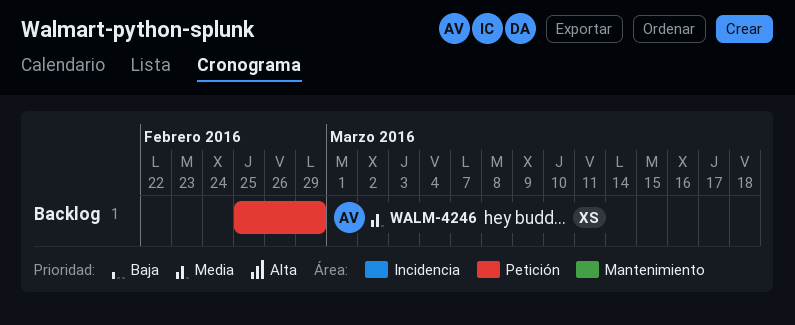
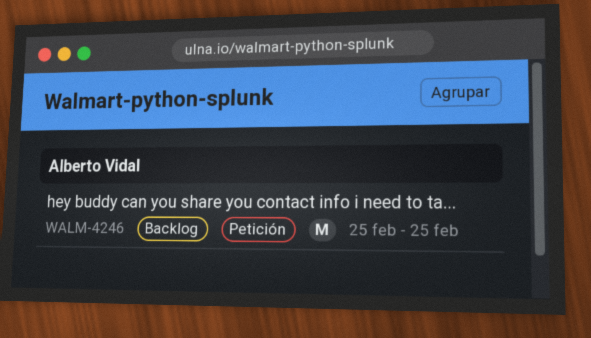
WALM-4246, estimate: XS -> M
WALM-4246, due: Feb 29 -> Feb 25

